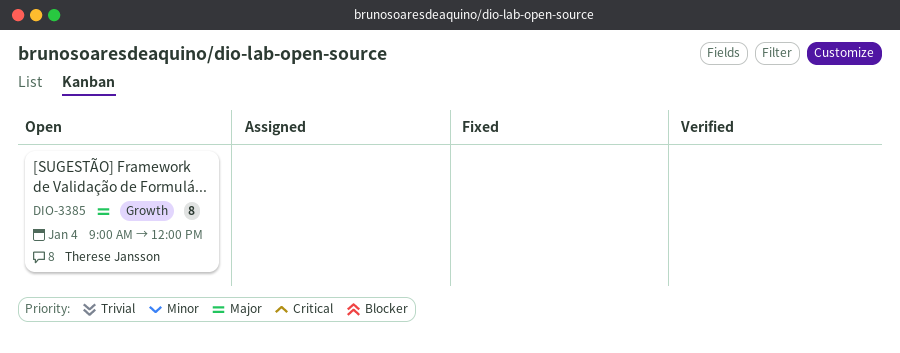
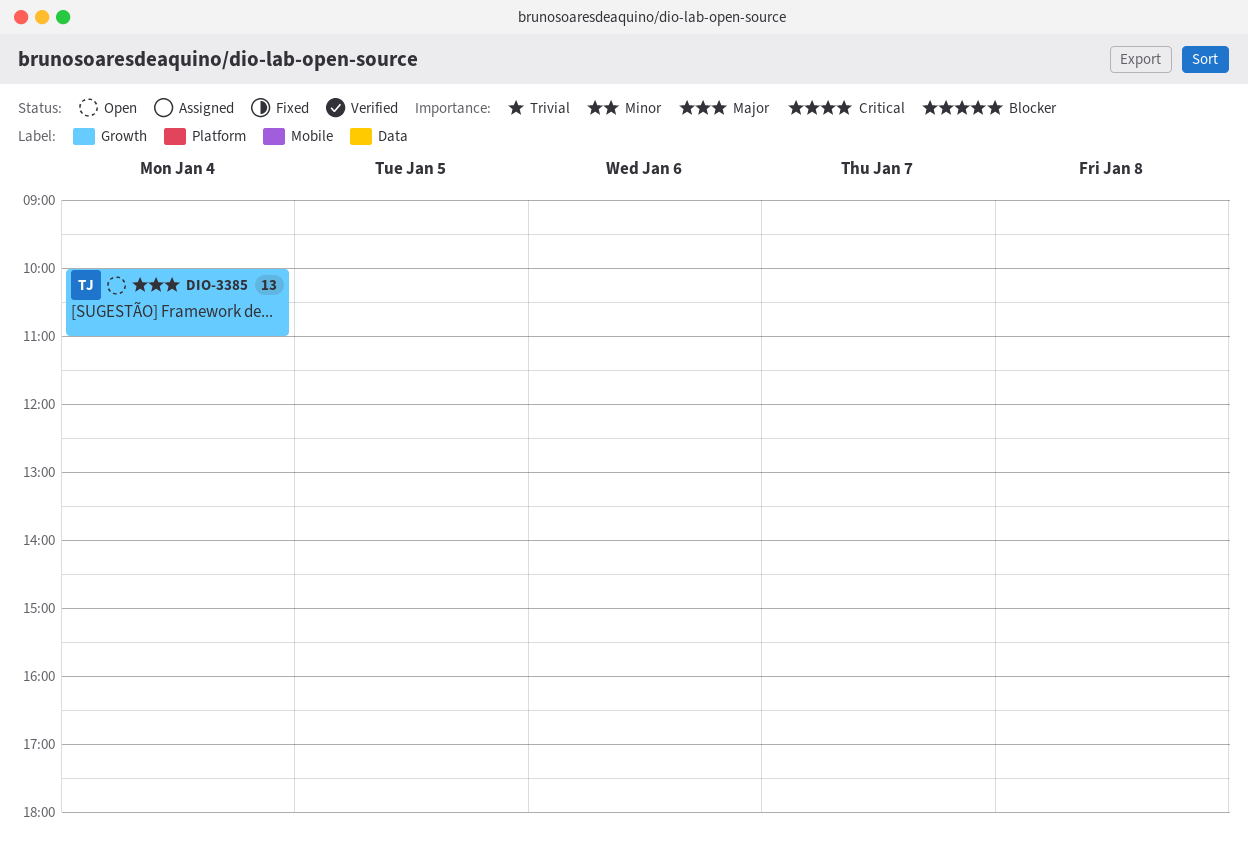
DIO-3385, estimate: 8 -> 13
DIO-3385, begins: 09:00 -> 10:00
DIO-3385, ends: 12:00 -> 11:00

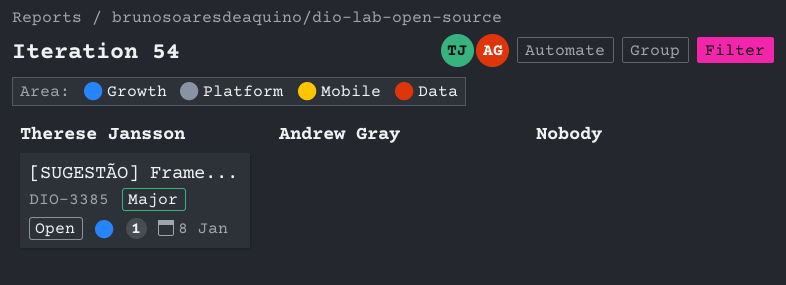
DIO-3385, estimate: 13 -> 1
DIO-3385, day: Jan 4 -> Jan 8

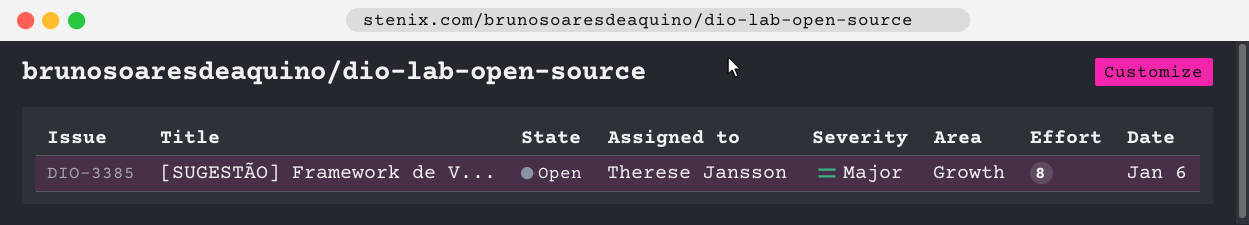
DIO-3385, estimate: 1 -> 8
DIO-3385, day: Jan 8 -> Jan 6

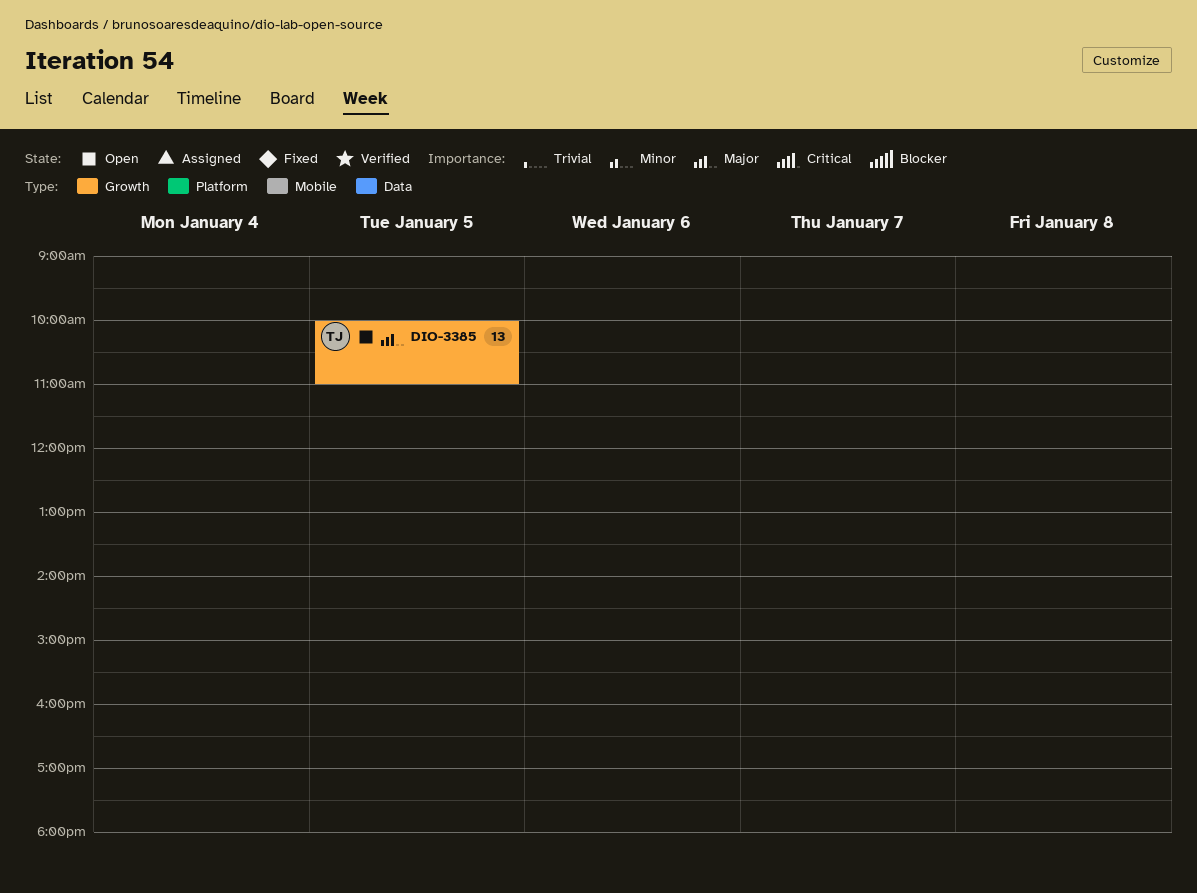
DIO-3385, estimate: 8 -> 13
DIO-3385, day: Jan 6 -> Jan 5

